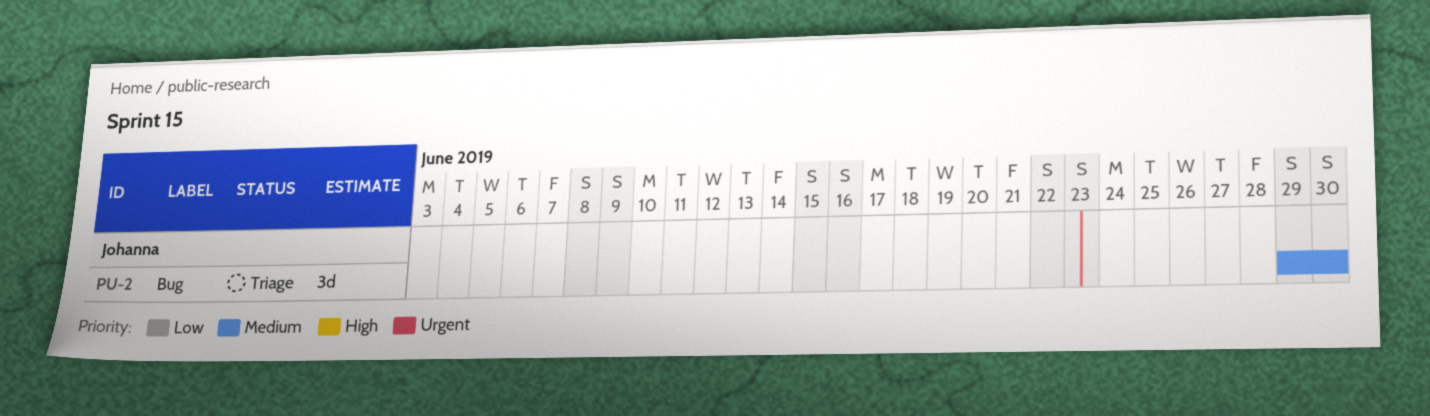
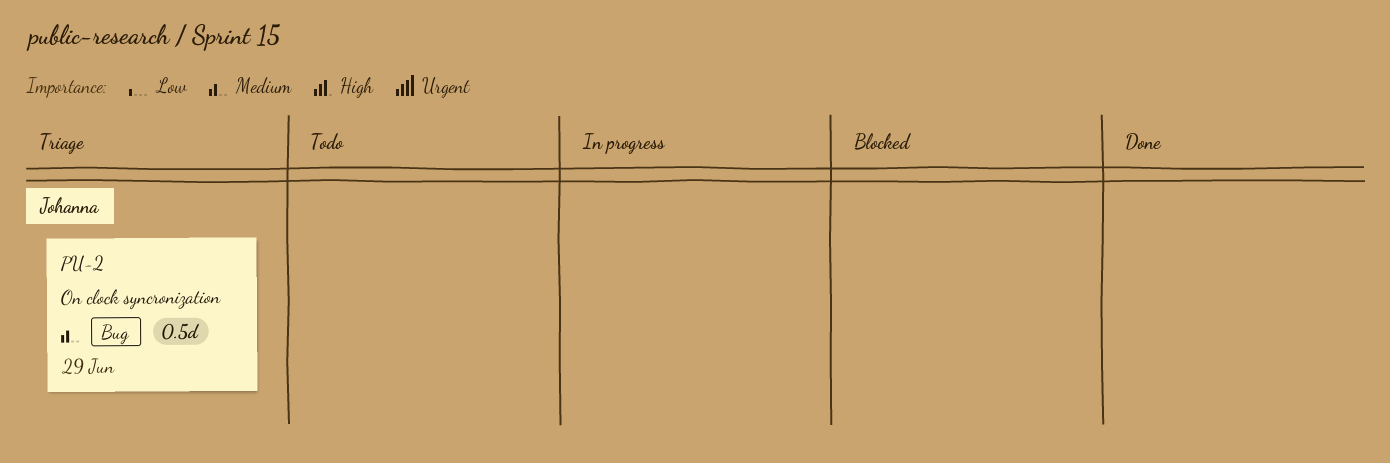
PU-2, estimate: 3d -> 0.5d
PU-2, due: Jun 30 -> Jun 29

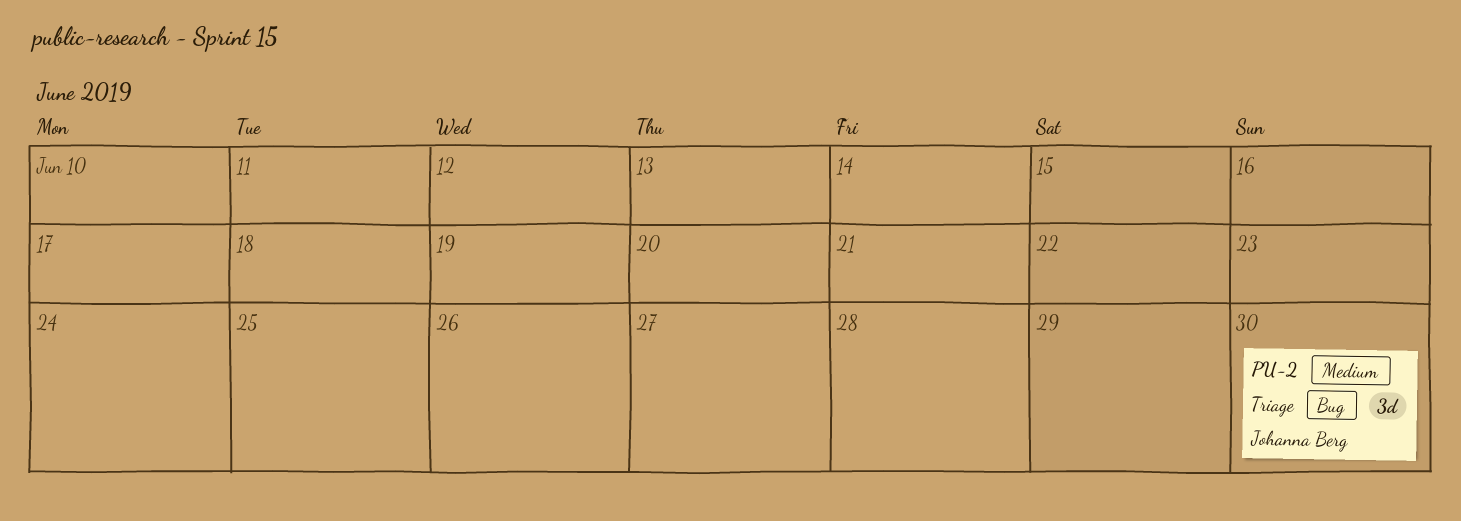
PU-2, estimate: 0.5d -> 3d
PU-2, due: Jun 29 -> Jun 30

